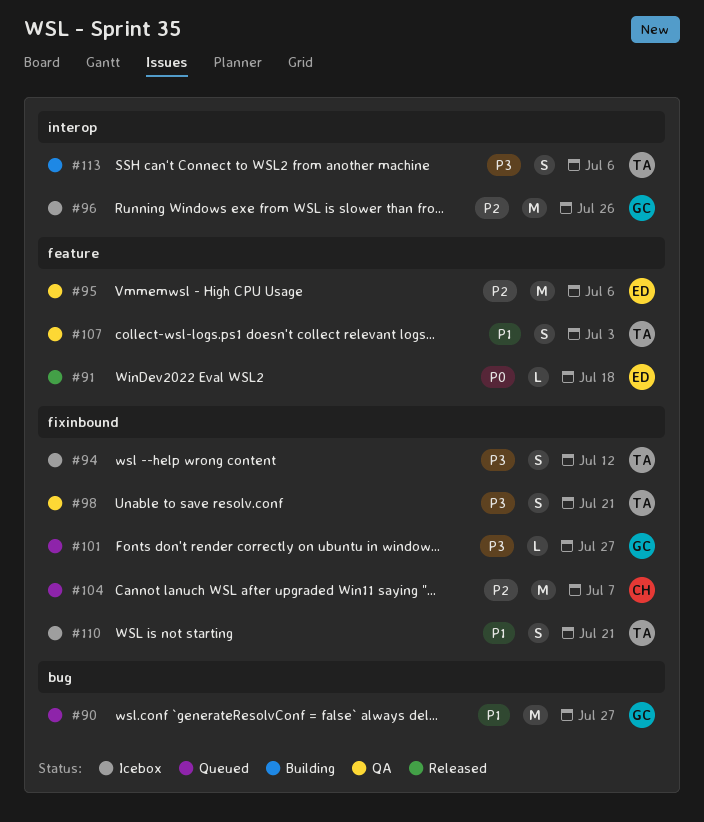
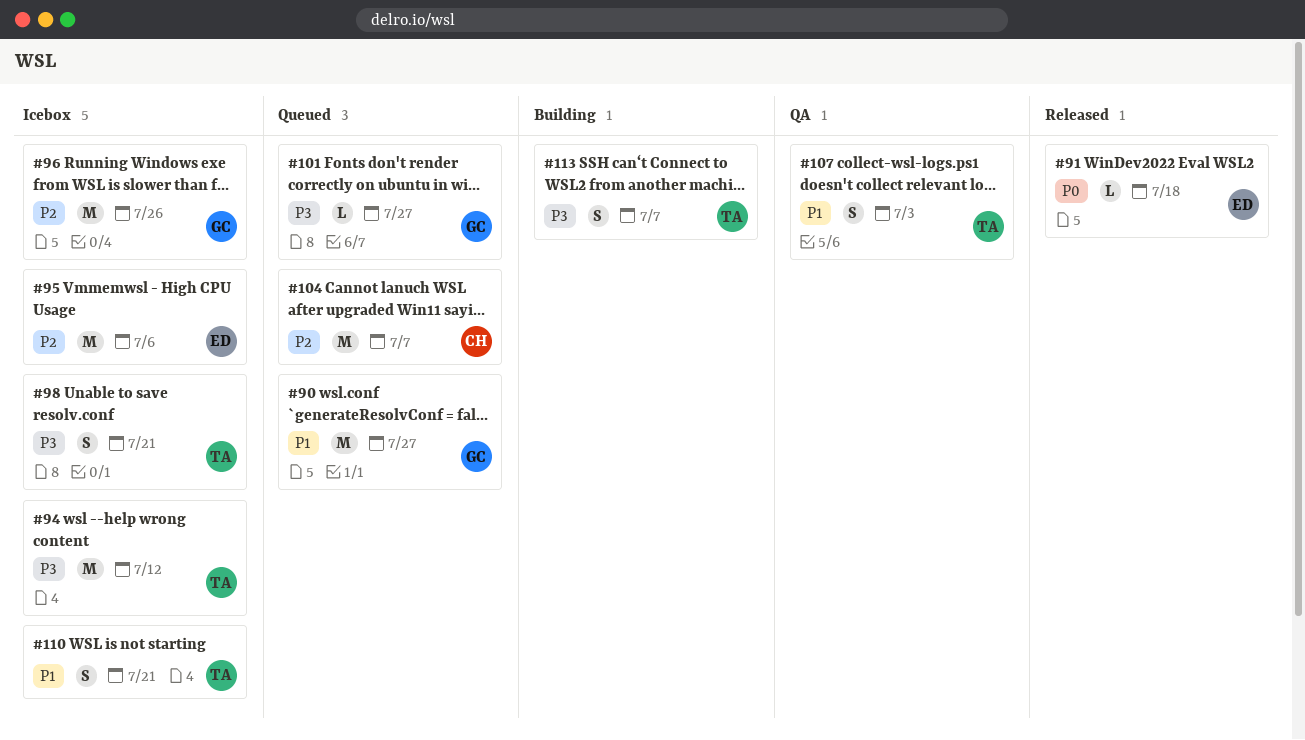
#94, estimate: S -> M
#95, status: QA -> Icebox
#98, status: QA -> Icebox
#113, due: Jul 6 -> Jul 7

